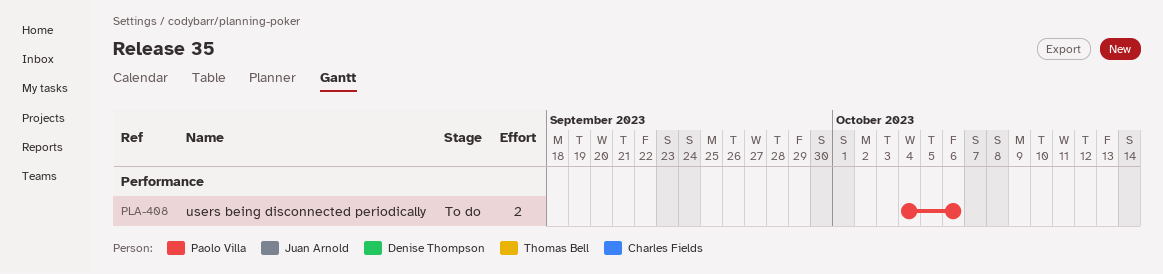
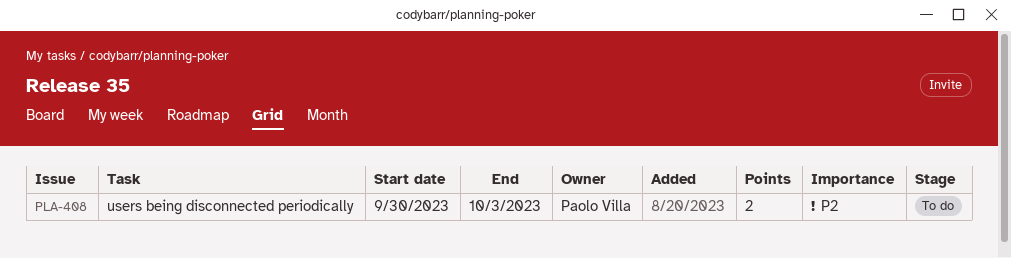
PLA-408, start: Oct 4 -> Sep 30
PLA-408, due: Oct 6 -> Oct 3

